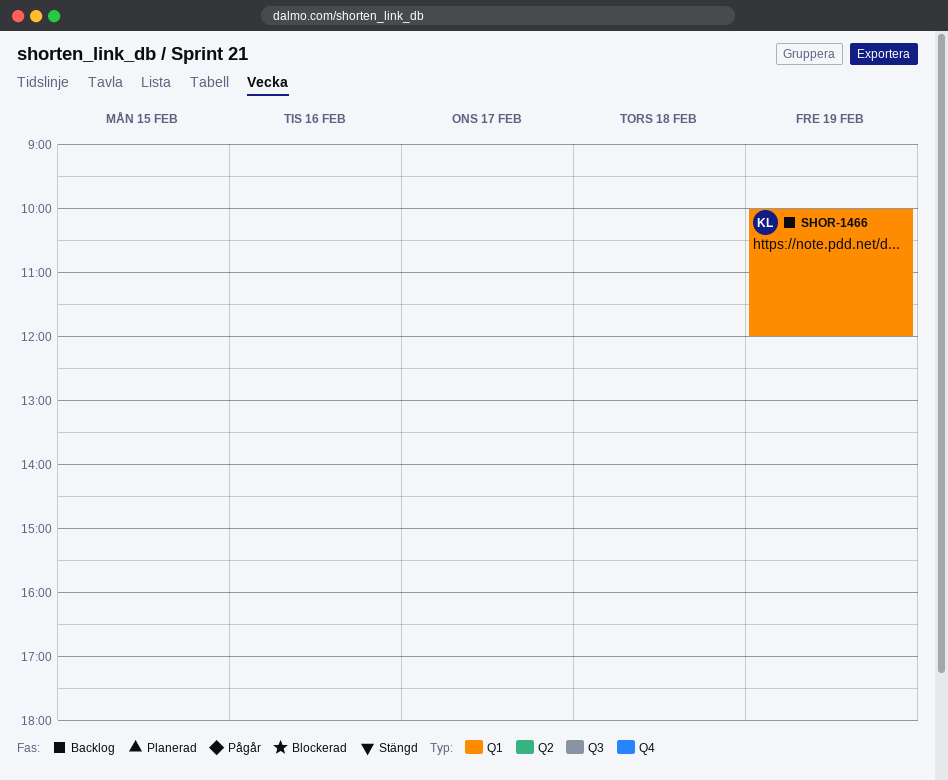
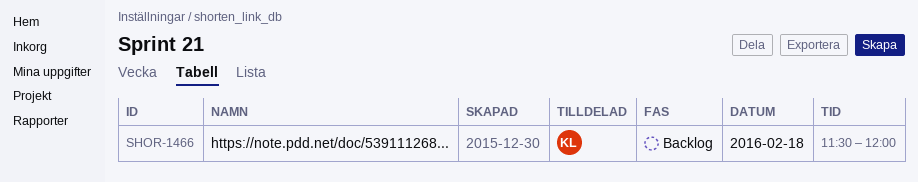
SHOR-1466, day: Feb 19 -> Feb 18
SHOR-1466, begins: 10:00 -> 11:30

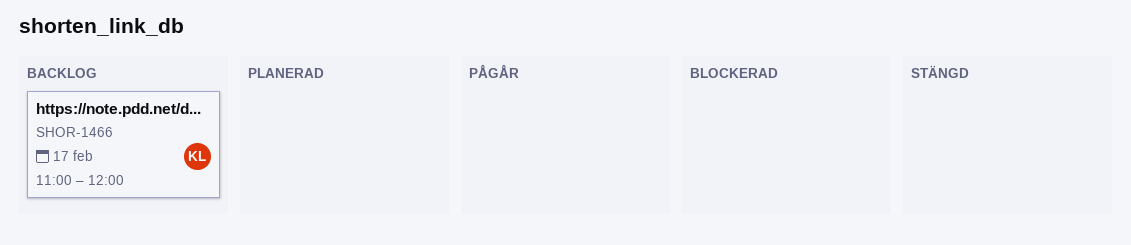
SHOR-1466, day: Feb 18 -> Feb 17
SHOR-1466, begins: 11:30 -> 11:00

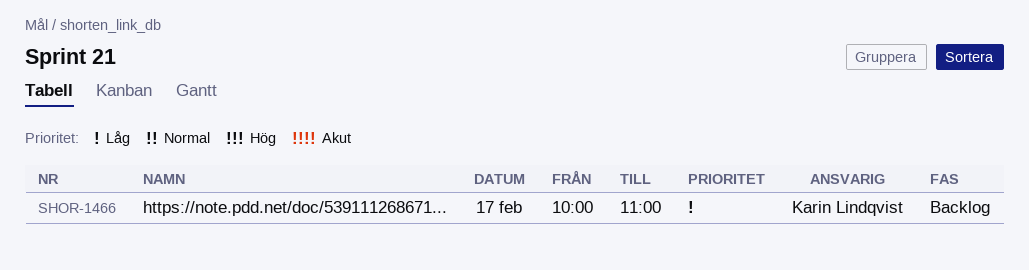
SHOR-1466, begins: 11:00 -> 10:00
SHOR-1466, ends: 12:00 -> 11:00

